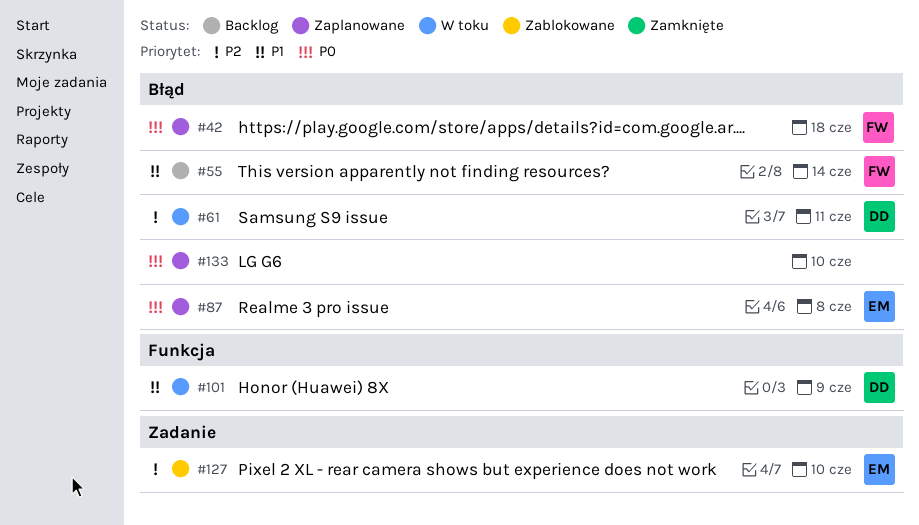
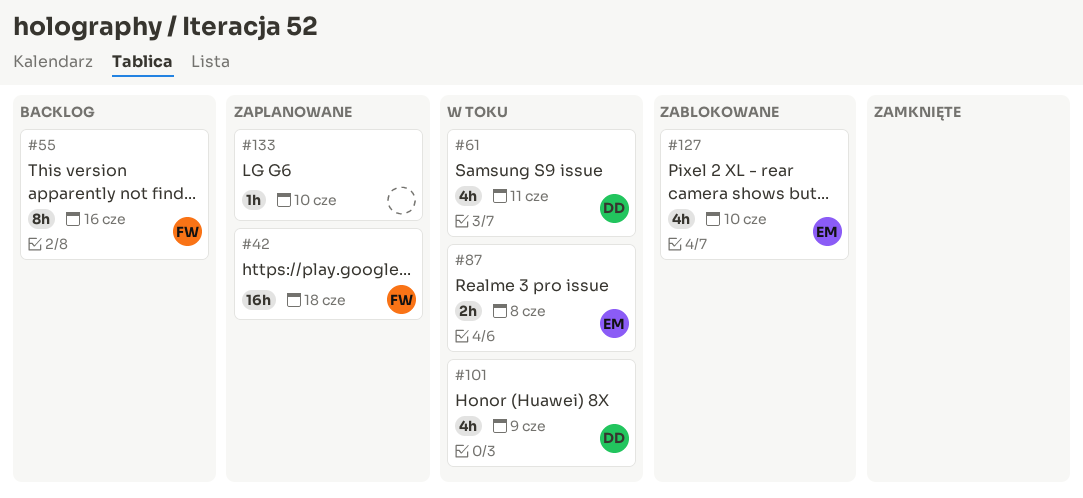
#55, due: Jun 14 -> Jun 16
#87, status: Zaplanowane -> W toku

